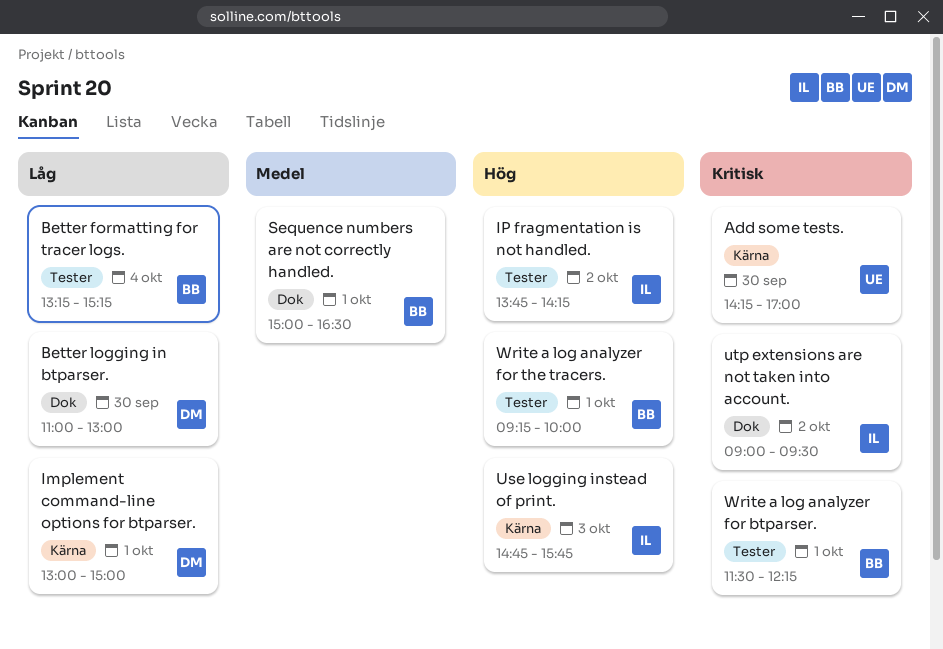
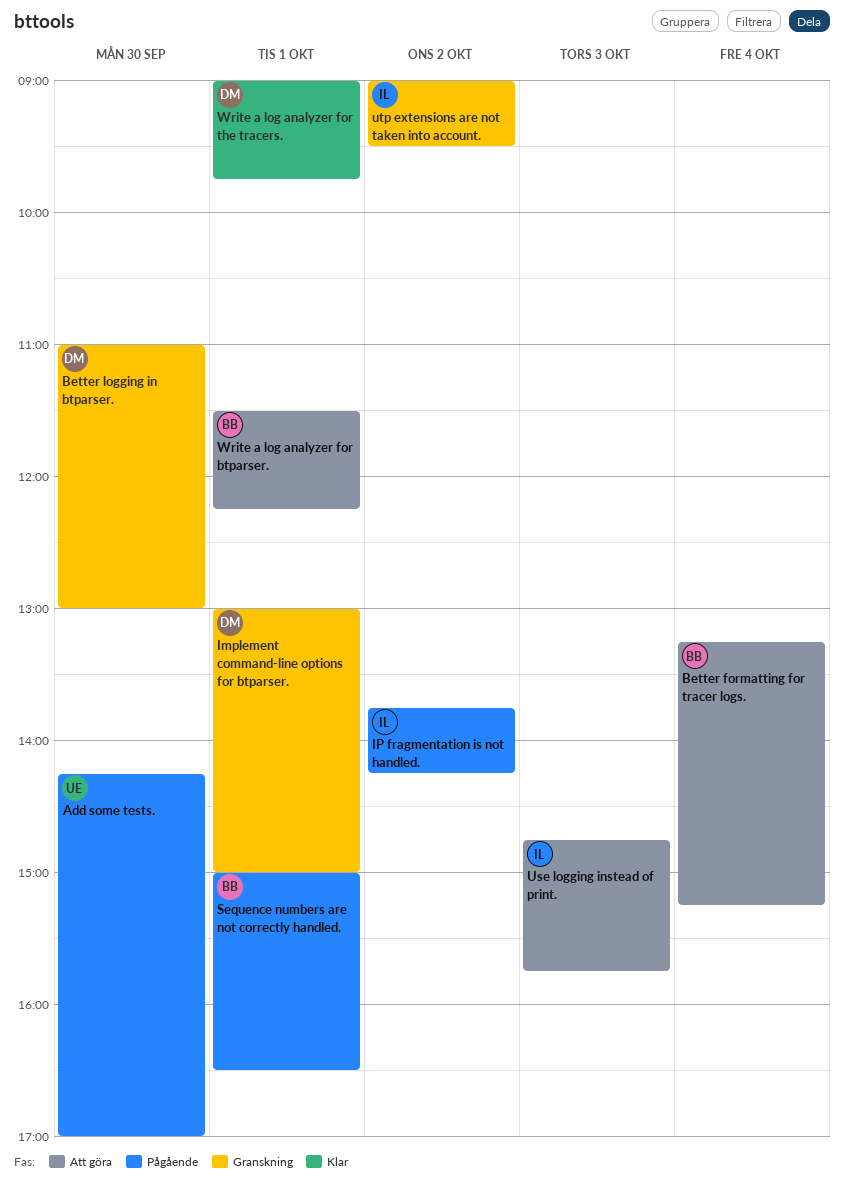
Write a log analyzer for the tracers., owner: BB -> DM
Write a log analyzer for the tracers., begins: 09:15 -> 09:00
Write a log analyzer for the tracers., ends: 10:00 -> 09:45

